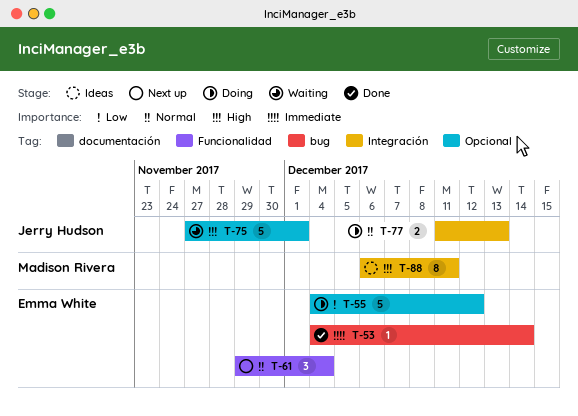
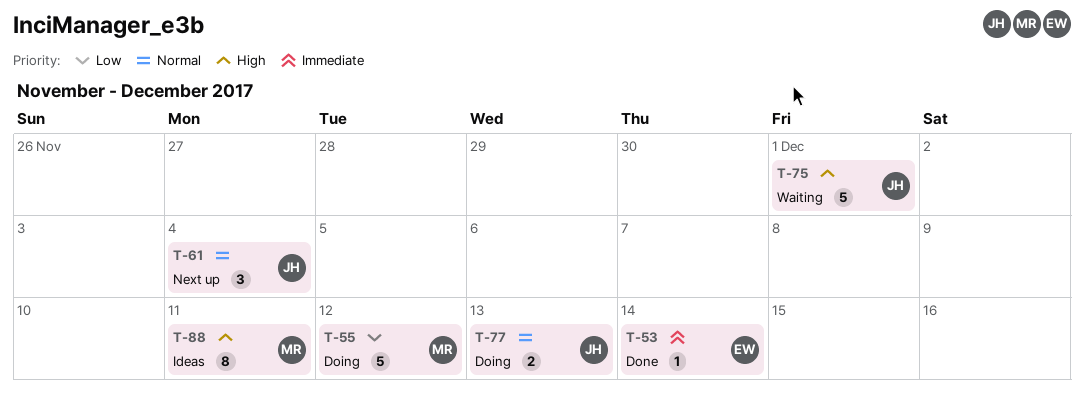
T-55, owner: Emma White -> Madison Rivera
T-61, owner: Emma White -> Jerry Hudson

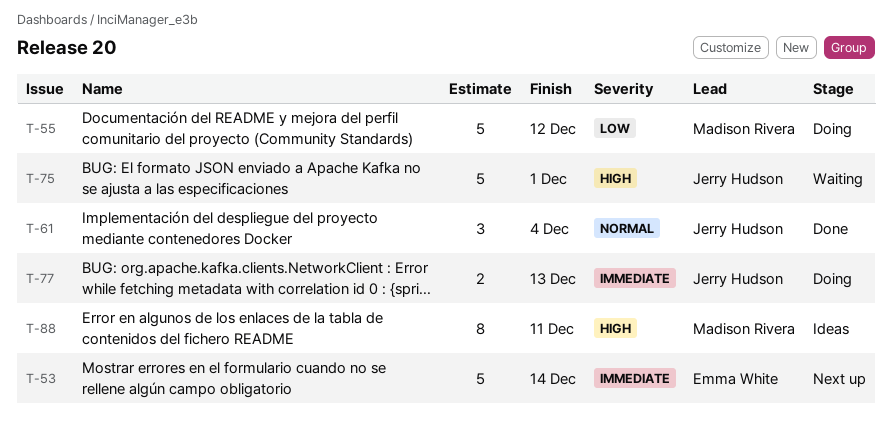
T-53, status: Done -> Next up
T-53, estimate: 1 -> 5
T-61, status: Next up -> Done
T-77, priority: Normal -> Immediate

